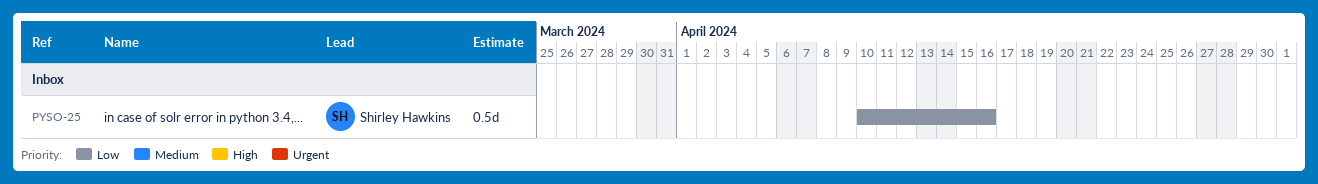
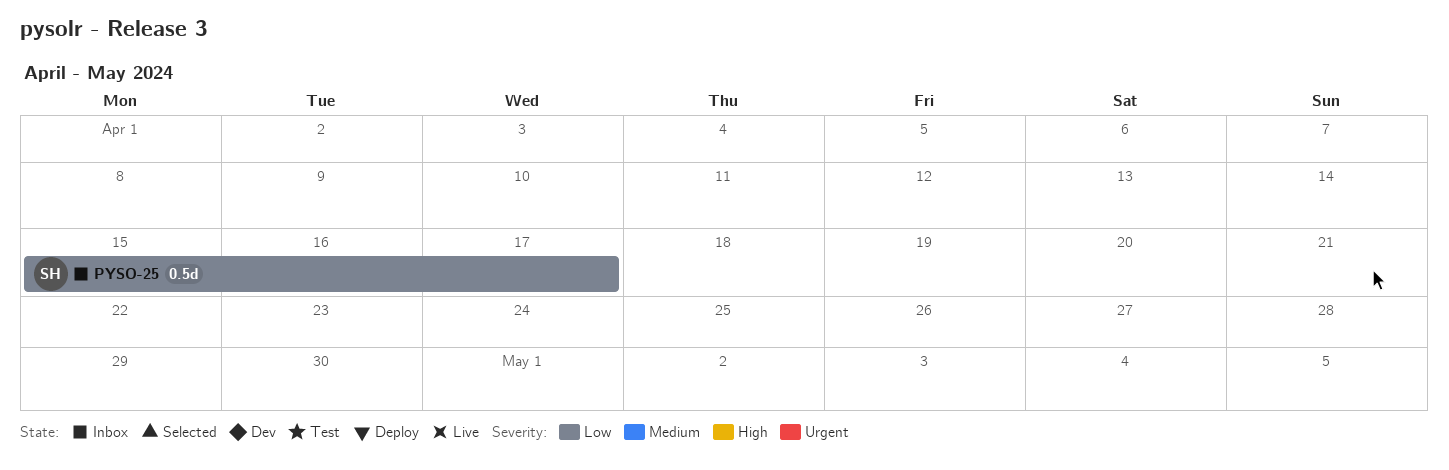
PYSO-25, start: Apr 10 -> Apr 15
PYSO-25, due: Apr 16 -> Apr 17

